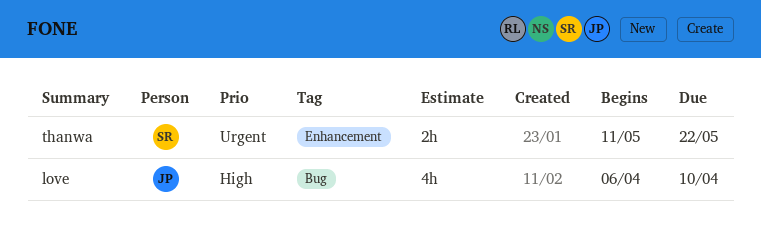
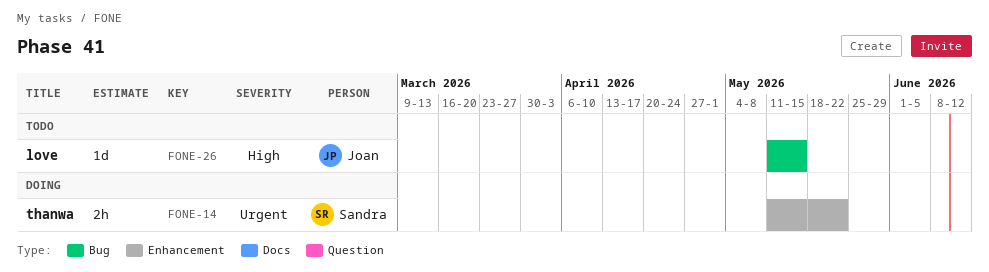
love, estimate: 4h -> 1d
love, start: Apr 6 -> May 11
love, due: Apr 10 -> May 15

